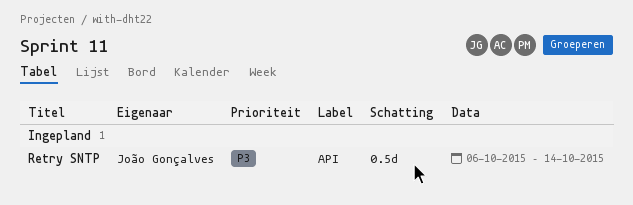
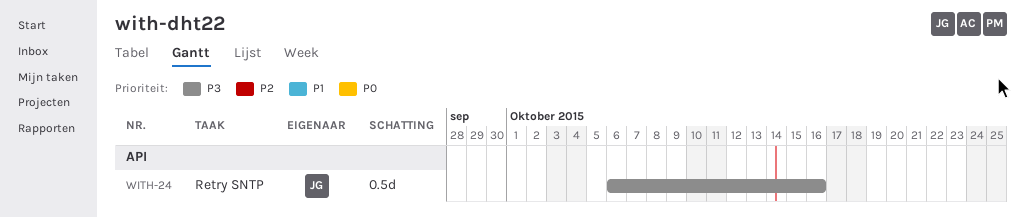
Retry SNTP, due: Oct 14 -> Oct 16

